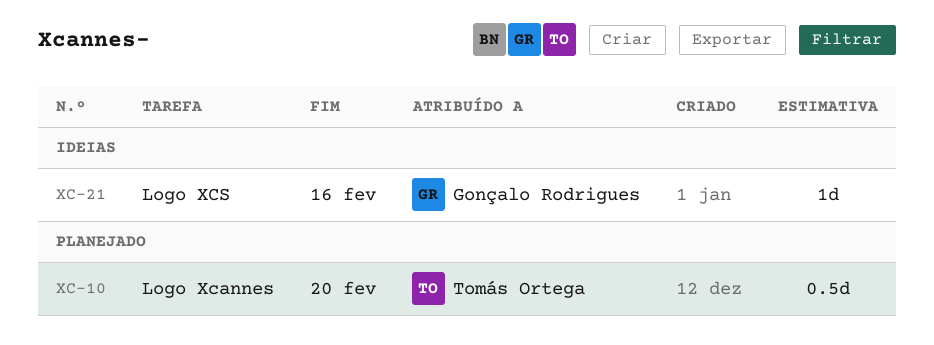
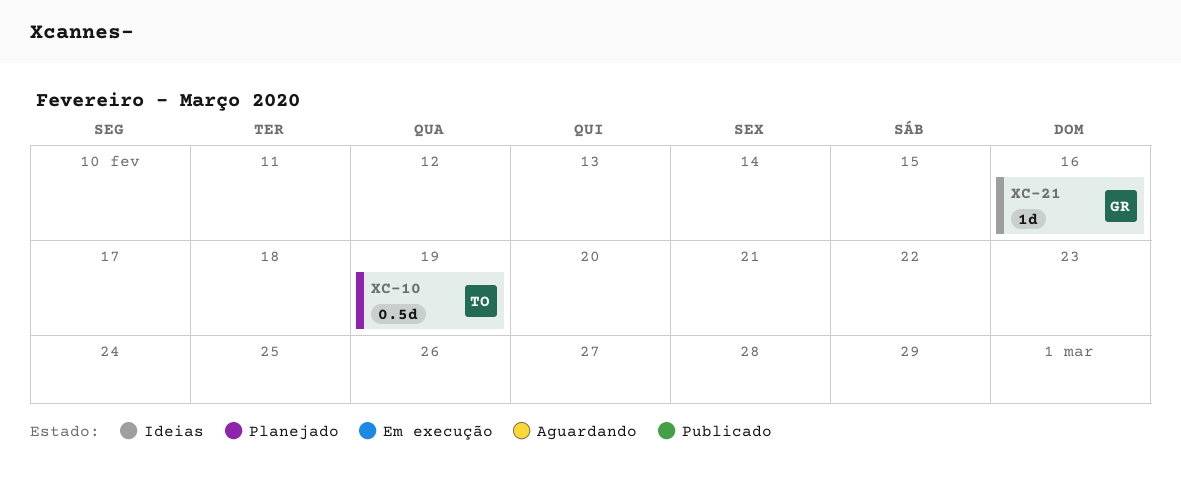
XC-10, due: Feb 20 -> Feb 19

